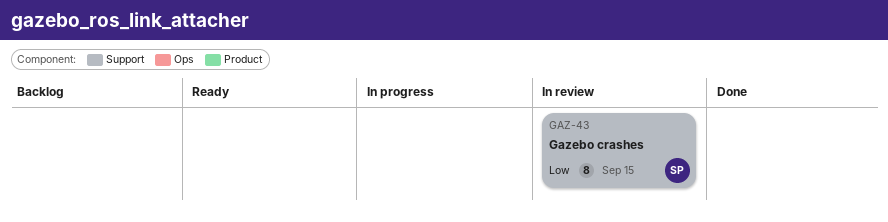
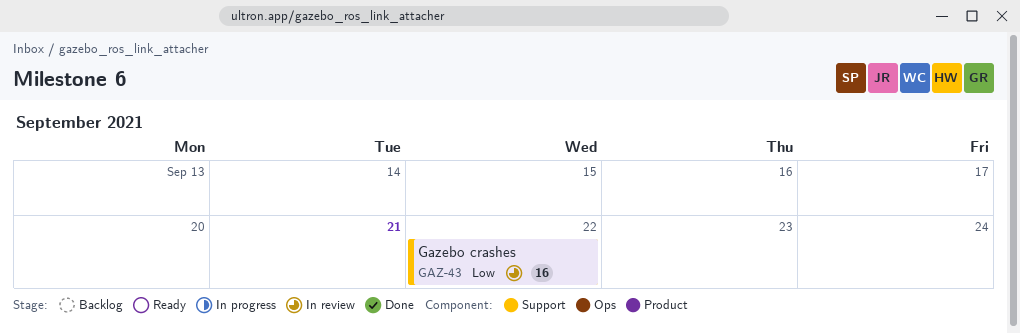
GAZ-43, estimate: 8 -> 16
GAZ-43, due: Sep 15 -> Sep 22

